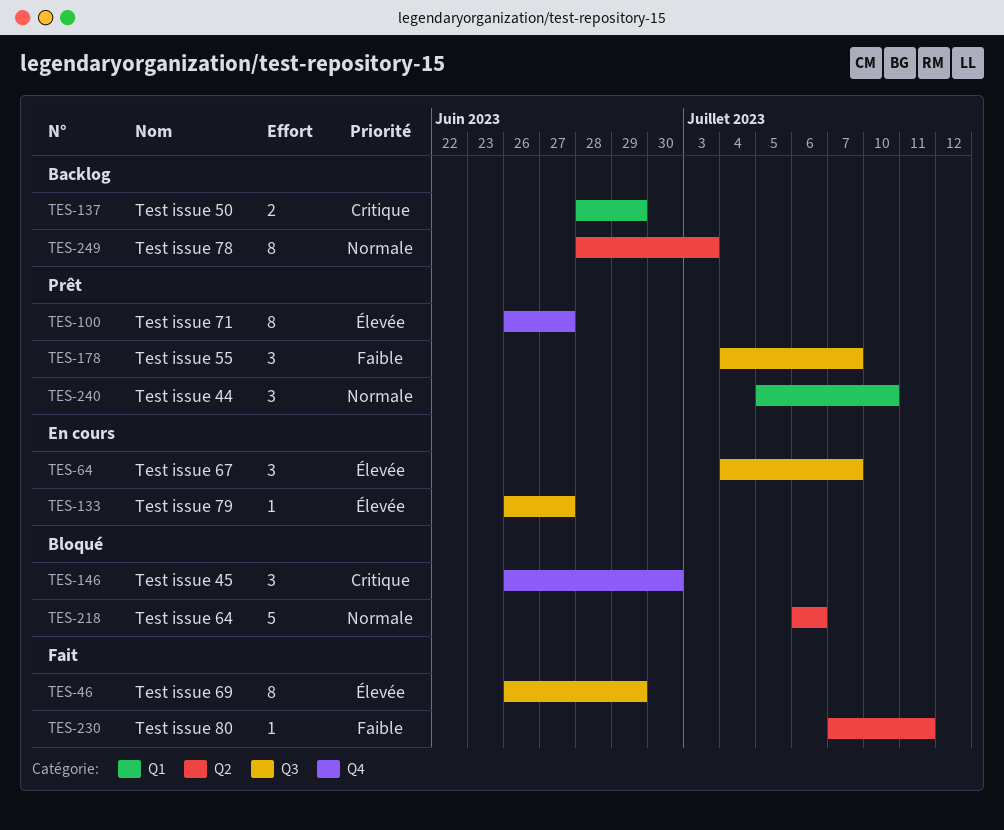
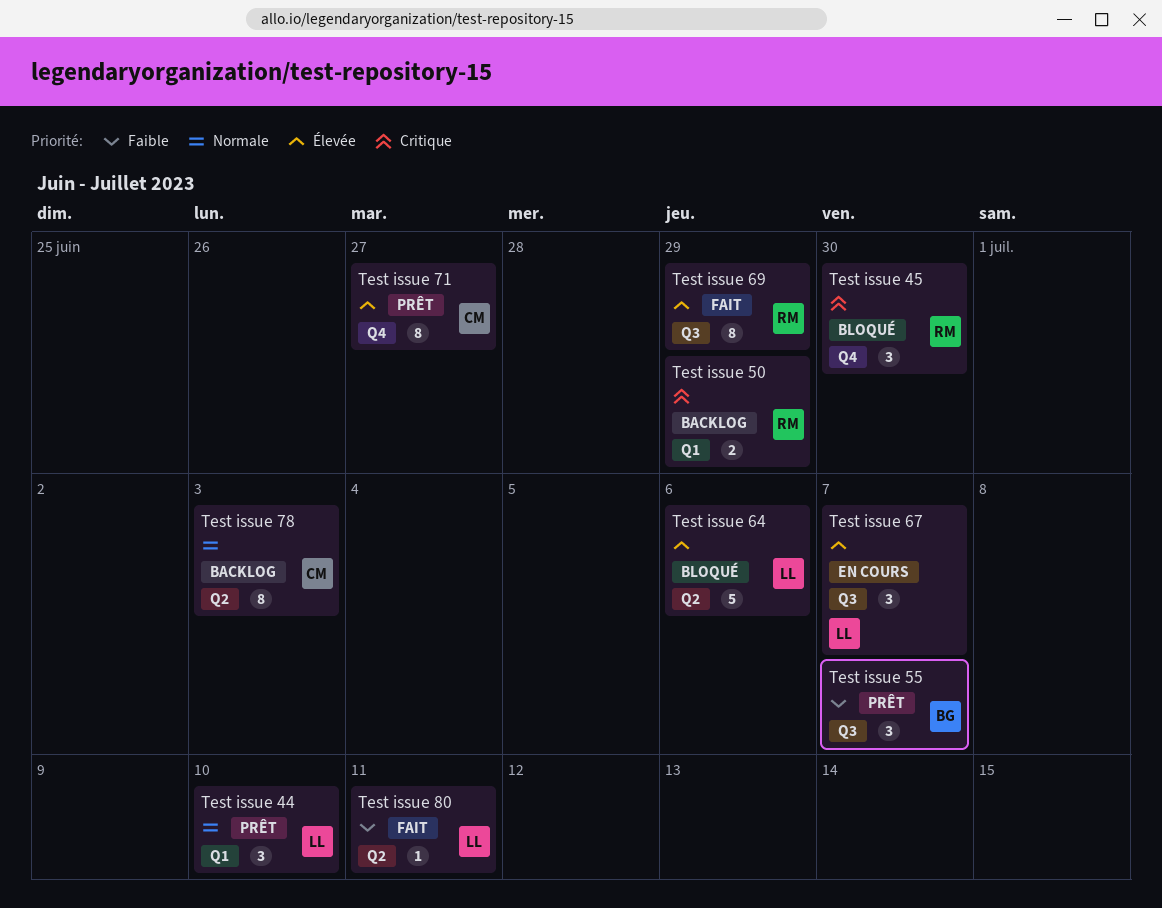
Test issue 64, priority: Normale -> Élevée
Test issue 79: present -> none

